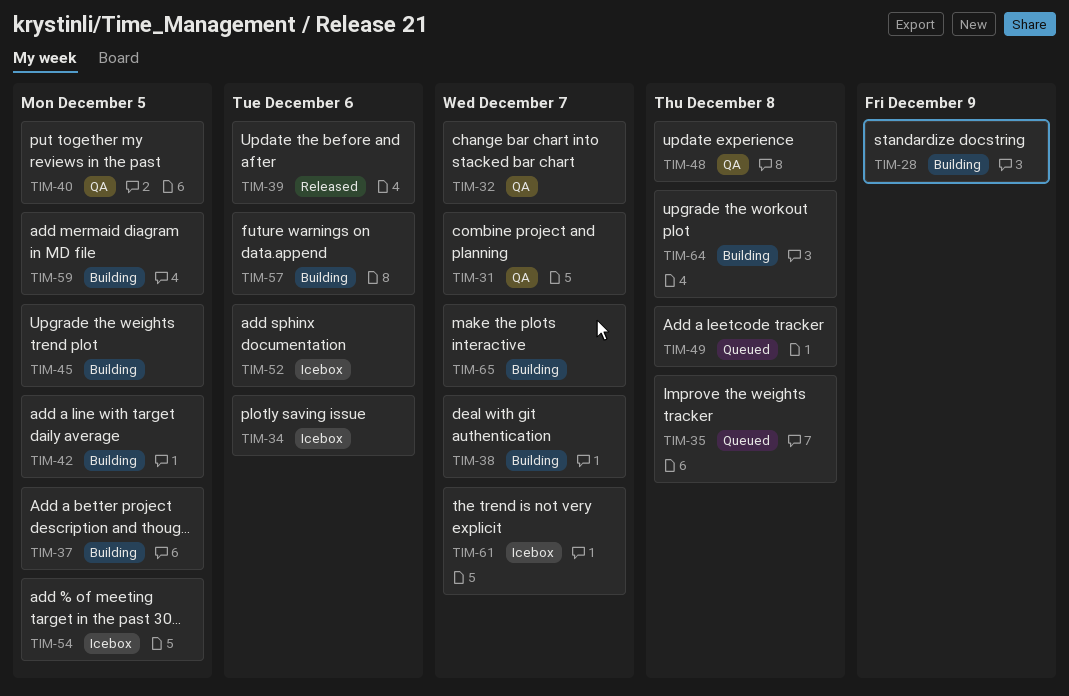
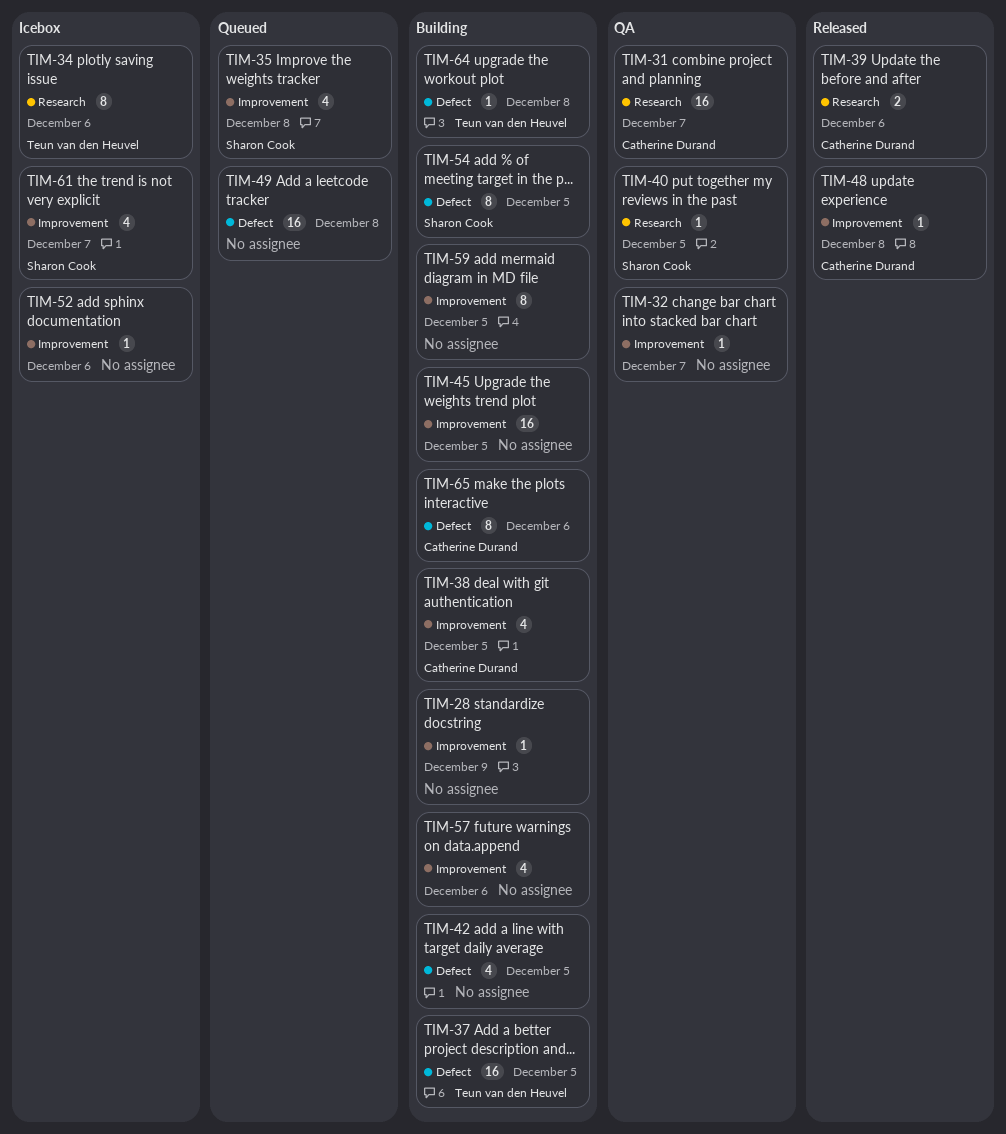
TIM-38, due: Dec 7 -> Dec 5
TIM-48, status: QA -> Released
TIM-54, status: Icebox -> Building
TIM-65, due: Dec 7 -> Dec 6

